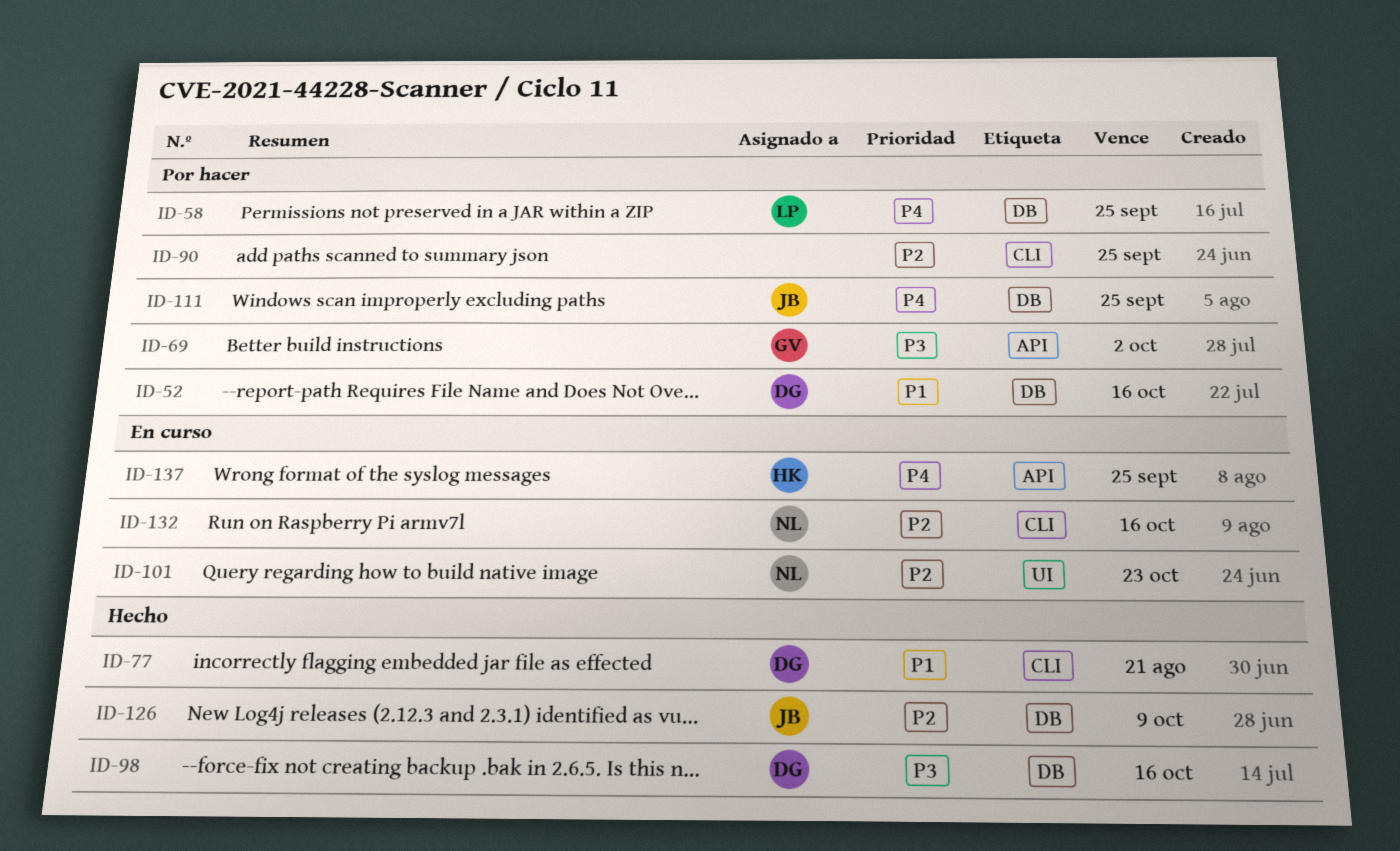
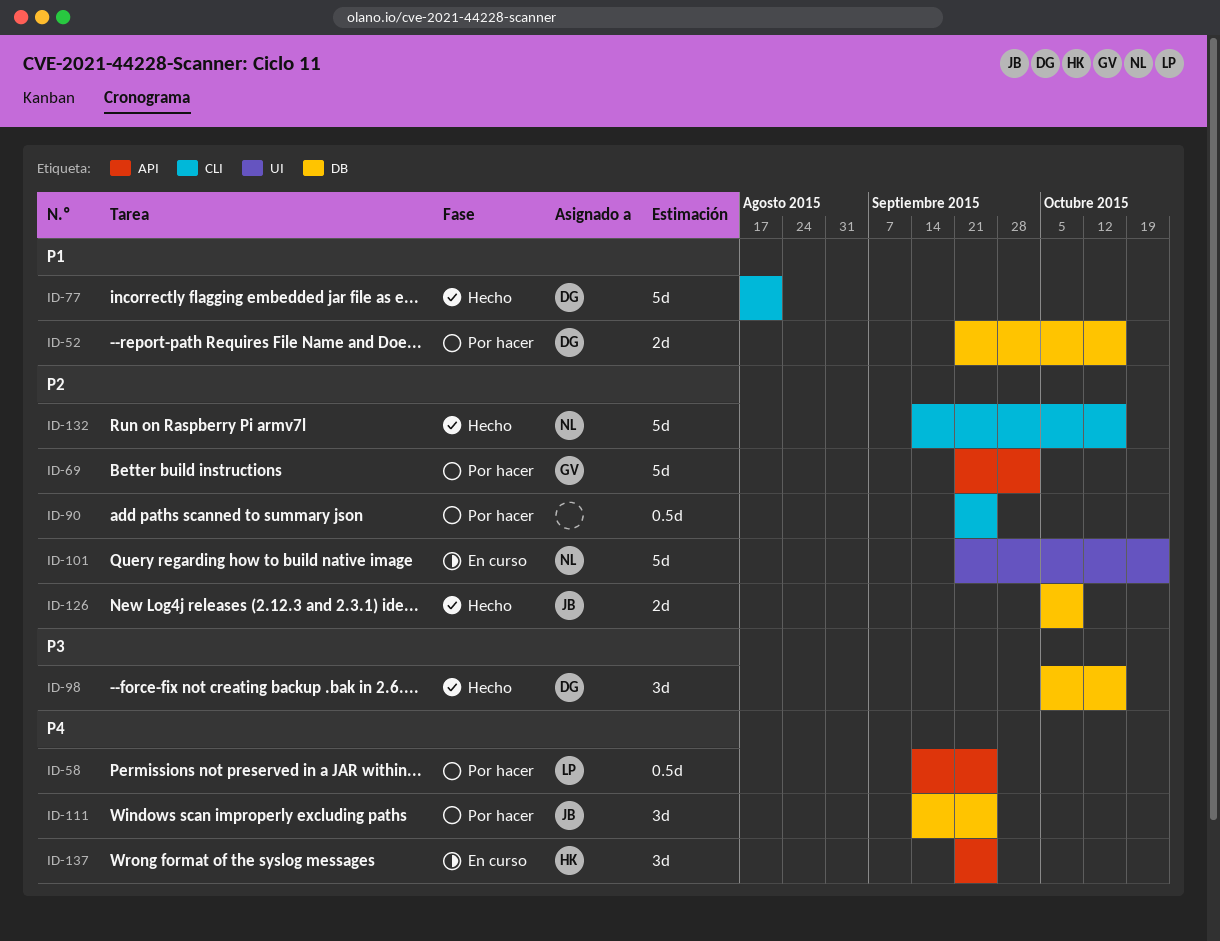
ID-58, label: DB -> API
ID-69, priority: P3 -> P2
ID-132, status: En curso -> Hecho

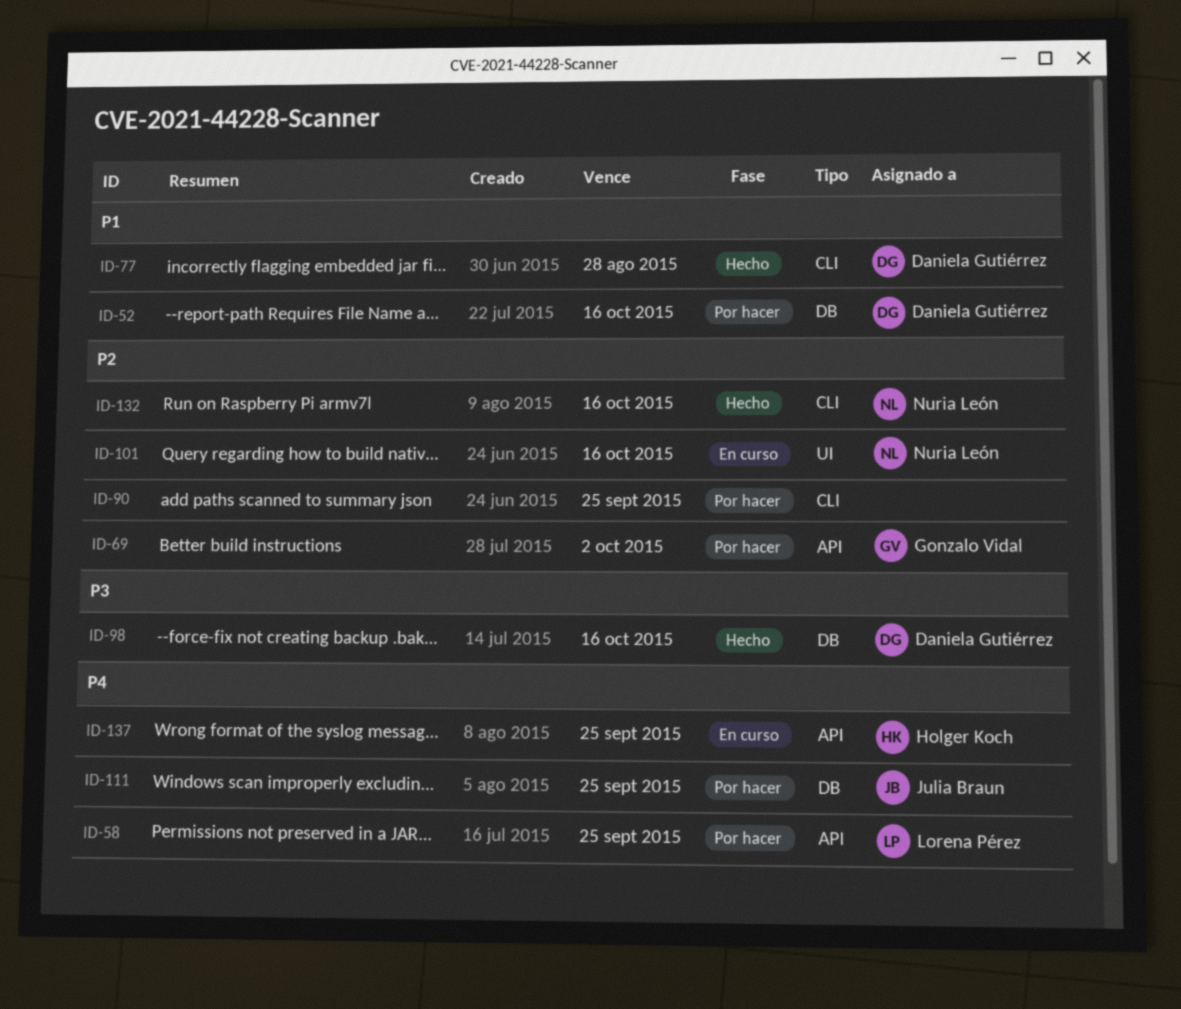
ID-77, due: Aug 21 -> Aug 28
ID-101, due: Oct 23 -> Oct 16
ID-126: present -> none

